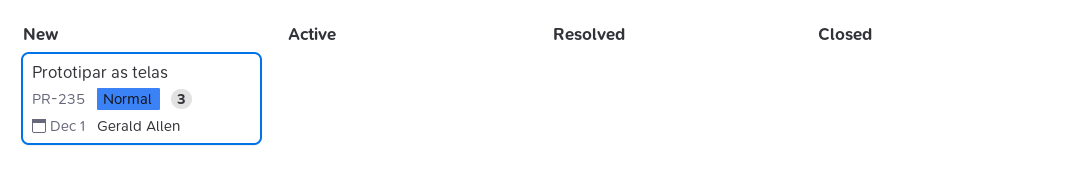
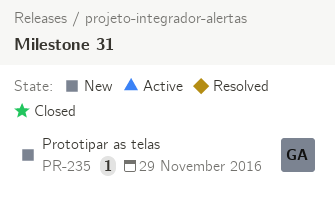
PR-235, estimate: 3 -> 1
PR-235, due: Dec 1 -> Nov 29

